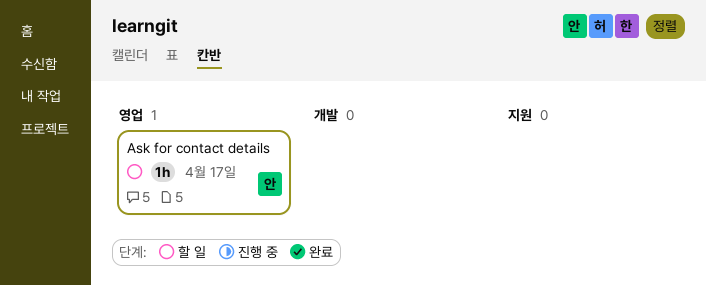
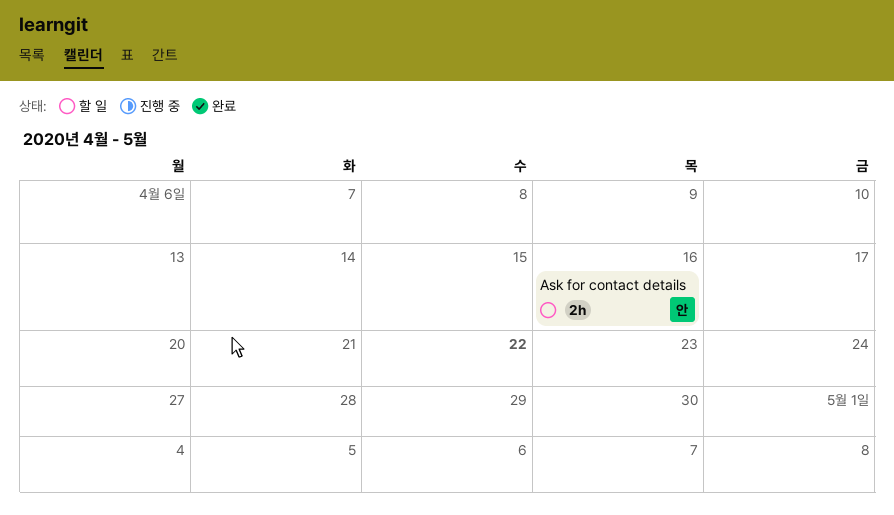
Ask for contact details, estimate: 1h -> 2h
Ask for contact details, due: Apr 17 -> Apr 16

